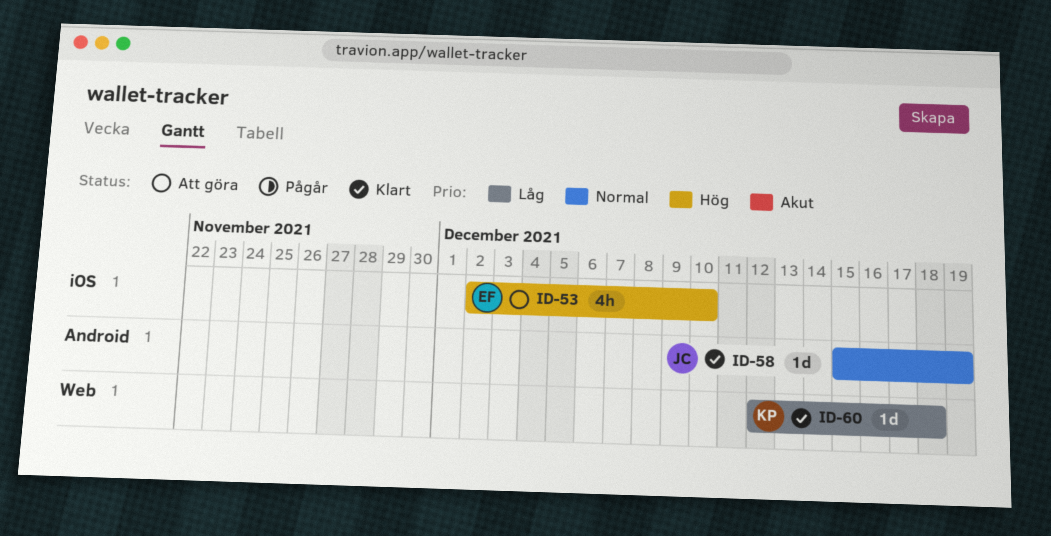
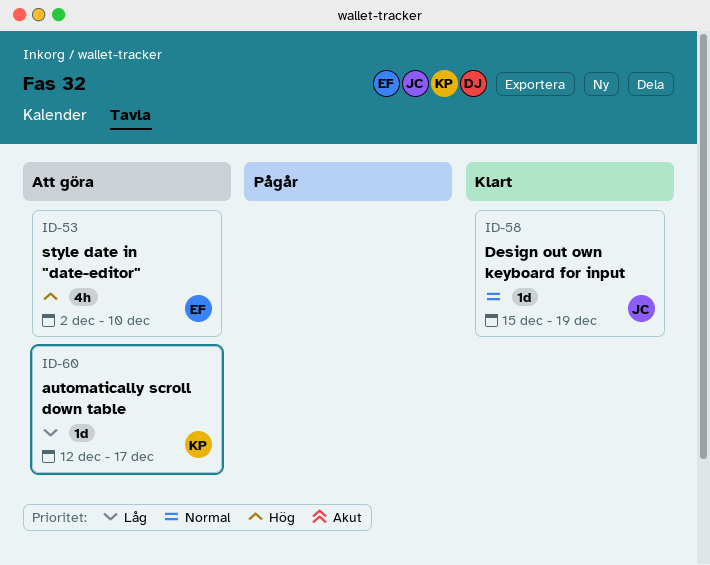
ID-60, status: Klart -> Att göra
ID-60, due: Dec 18 -> Dec 17

